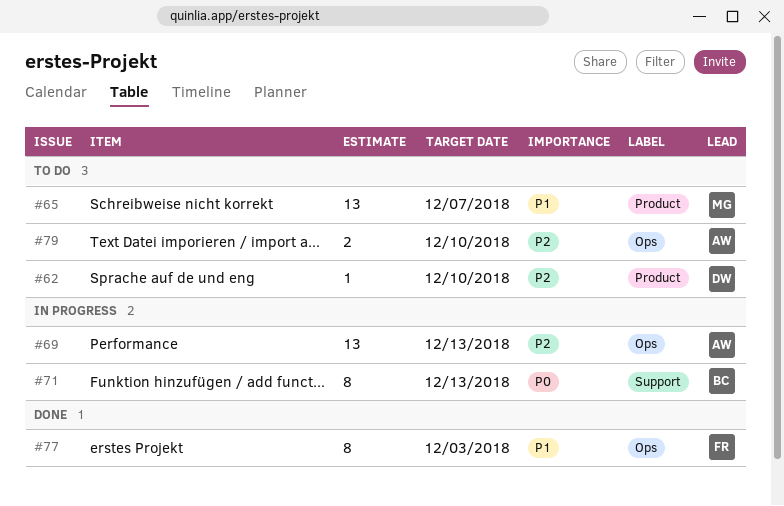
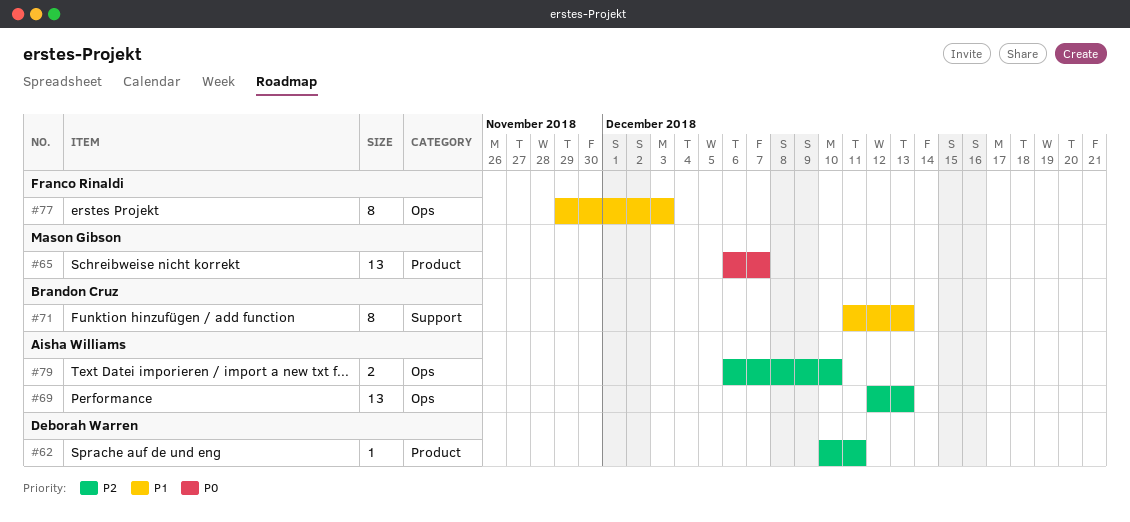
#62, due: Dec 10 -> Dec 11
#65, priority: P1 -> P0
#71, priority: P0 -> P1

